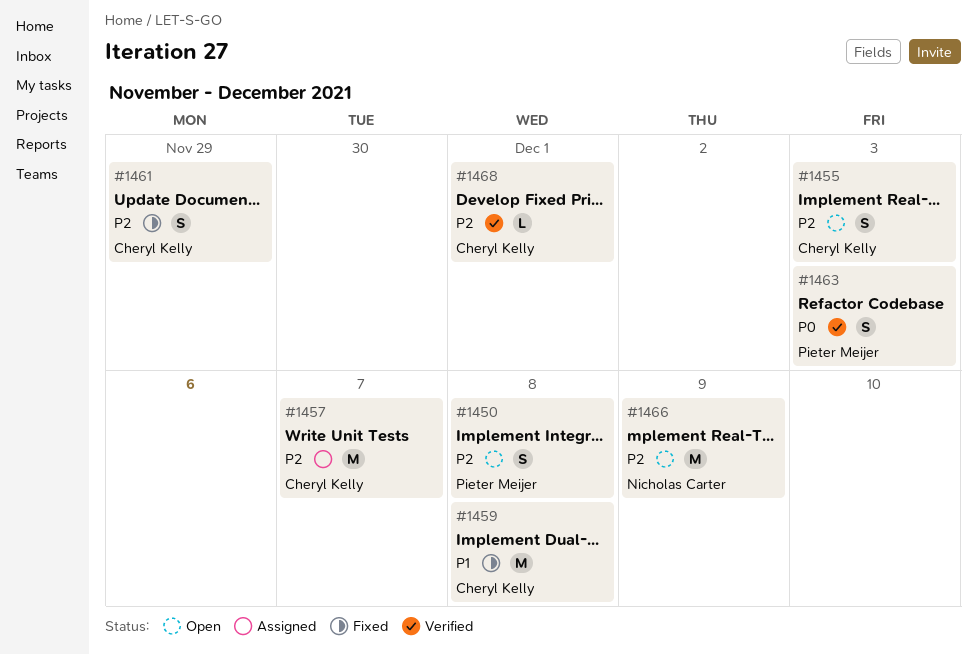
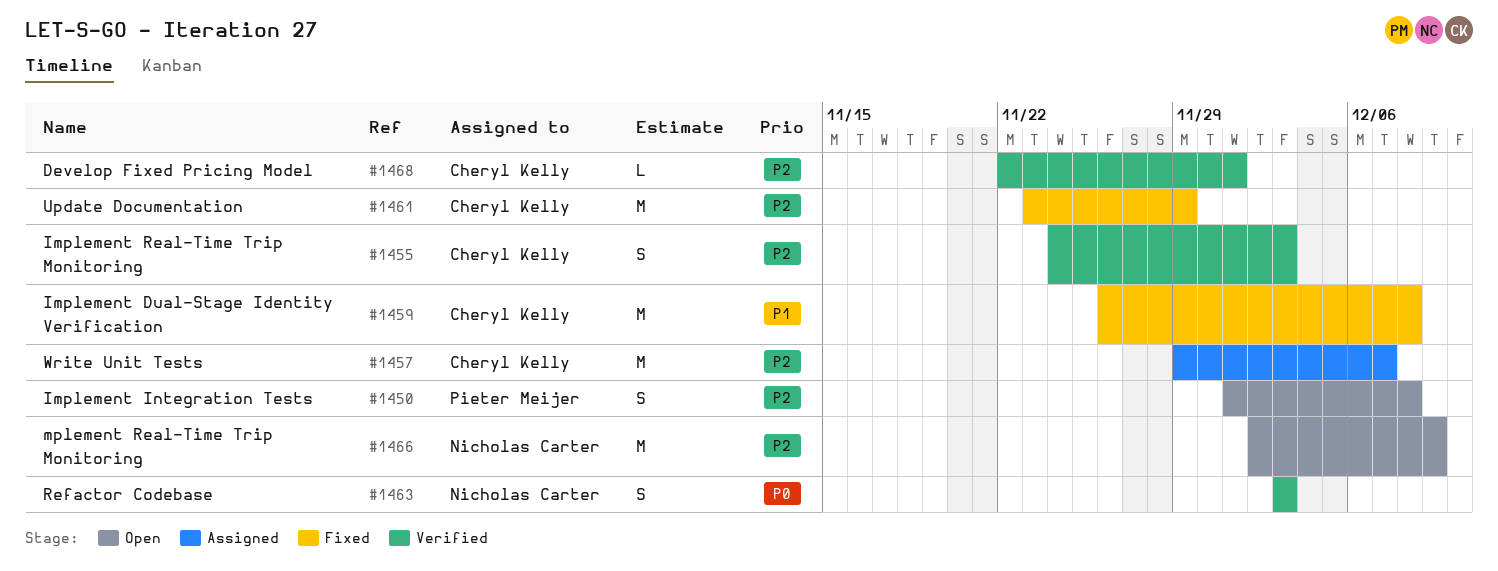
#1455, status: Open -> Verified
#1461, estimate: S -> M
#1463, owner: Pieter Meijer -> Nicholas Carter

